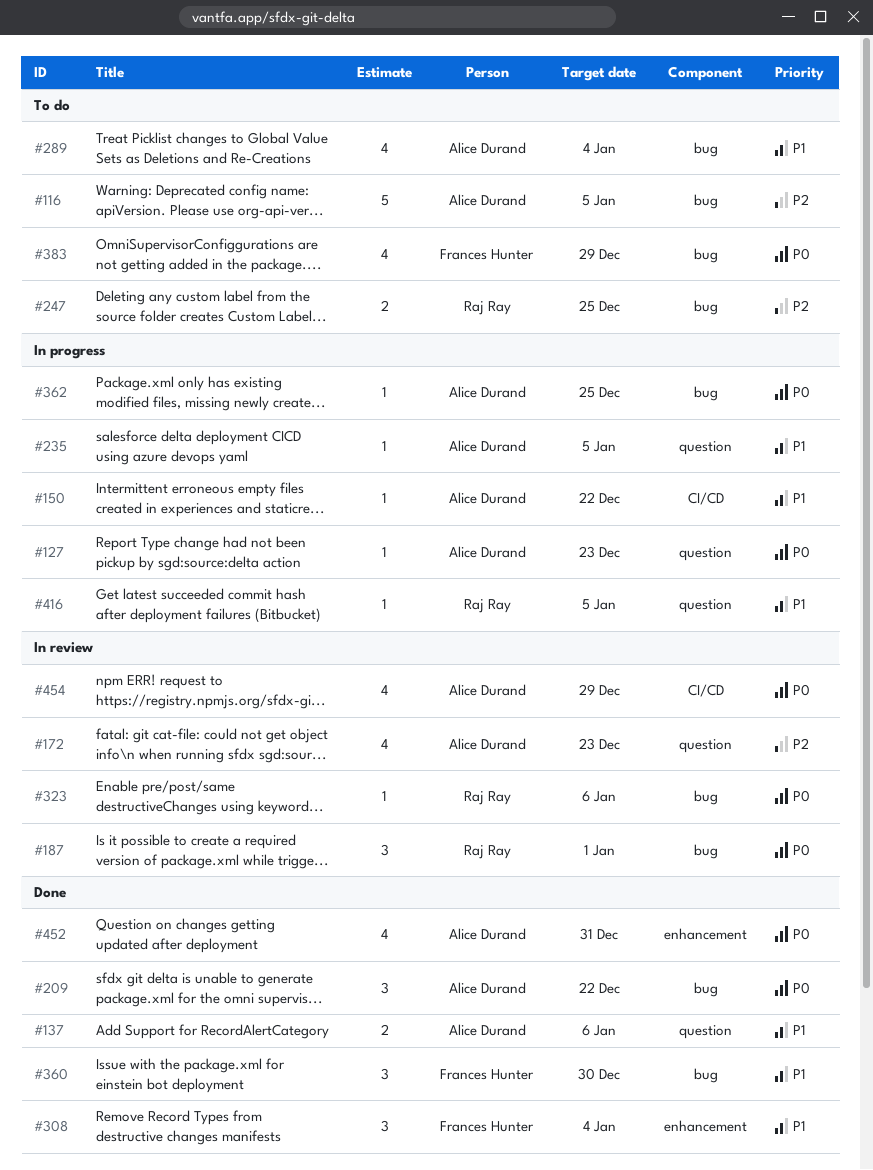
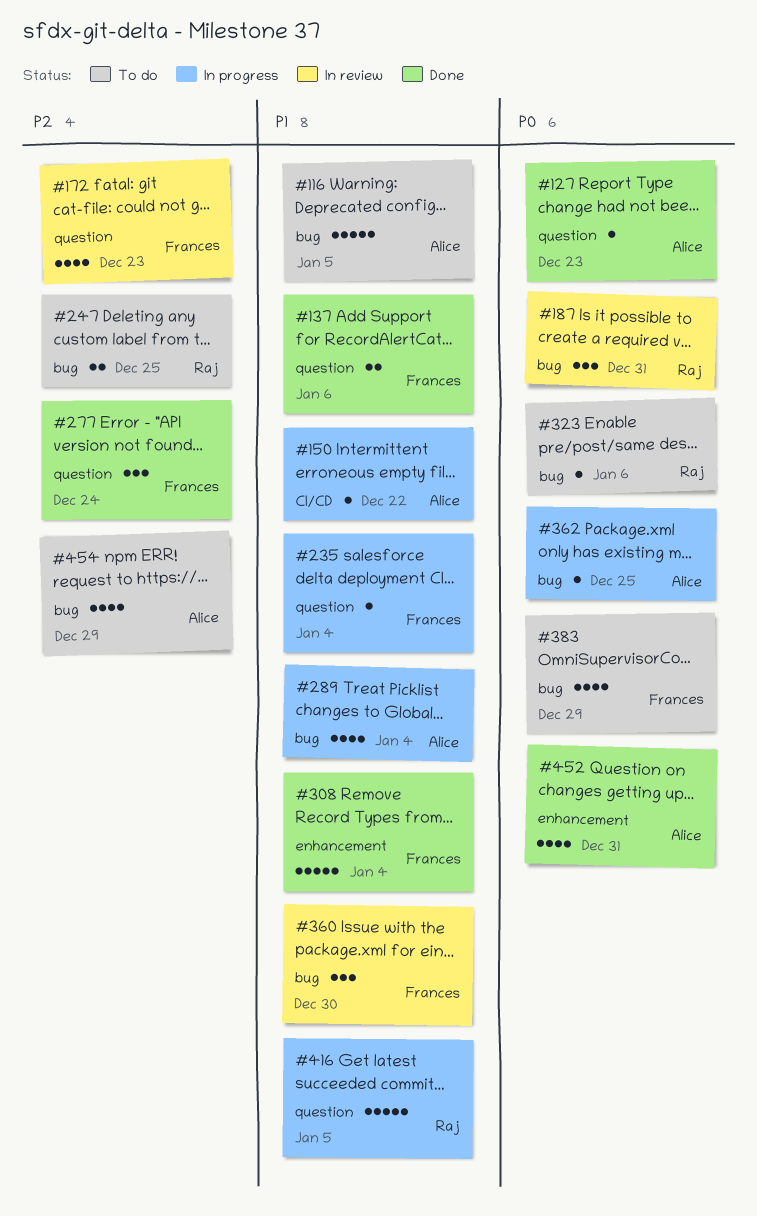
#116, priority: P2 -> P1
#127, status: In progress -> Done
#137, owner: Alice Durand -> Frances Hunter
#172, owner: Alice Durand -> Frances Hunter
#187, due: Jan 1 -> Dec 31
#209: present -> none
#235, owner: Alice Durand -> Frances Hunter
#235, due: Jan 5 -> Jan 4
#277: none -> present
#289, status: To do -> In progress
#308, estimate: 3 -> 5
#323, status: In review -> To do
#360, status: Done -> In review
#416, estimate: 1 -> 5
#454, status: In review -> To do
#454, priority: P0 -> P2
#454, label: CI/CD -> bug

